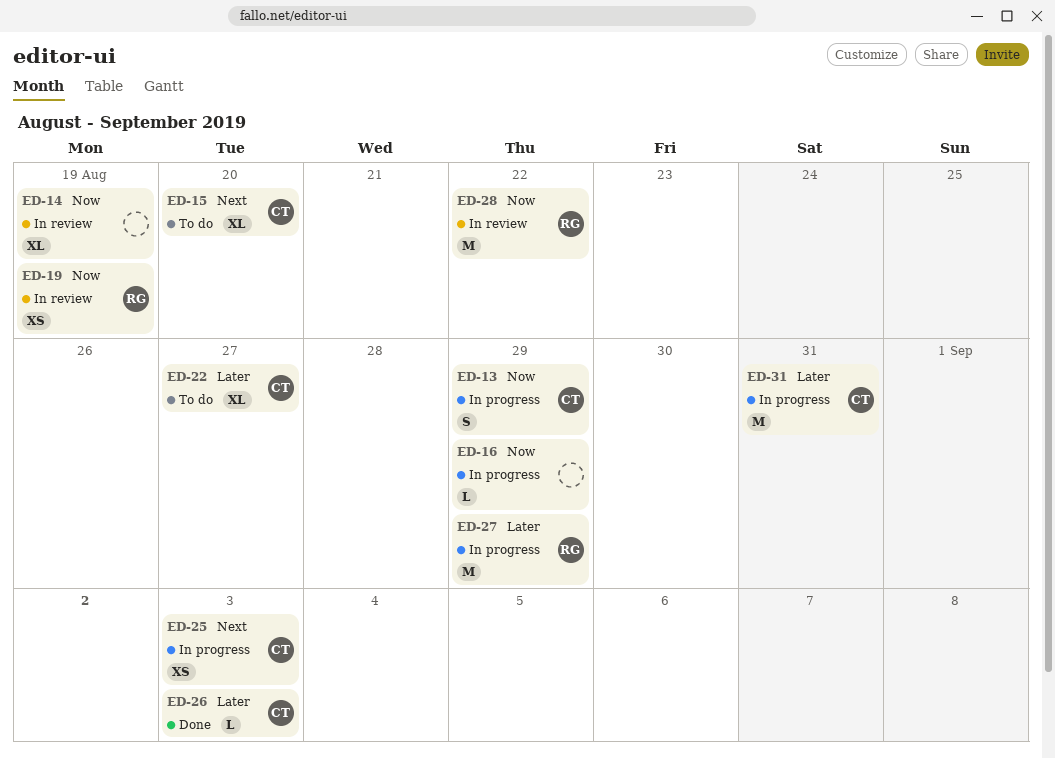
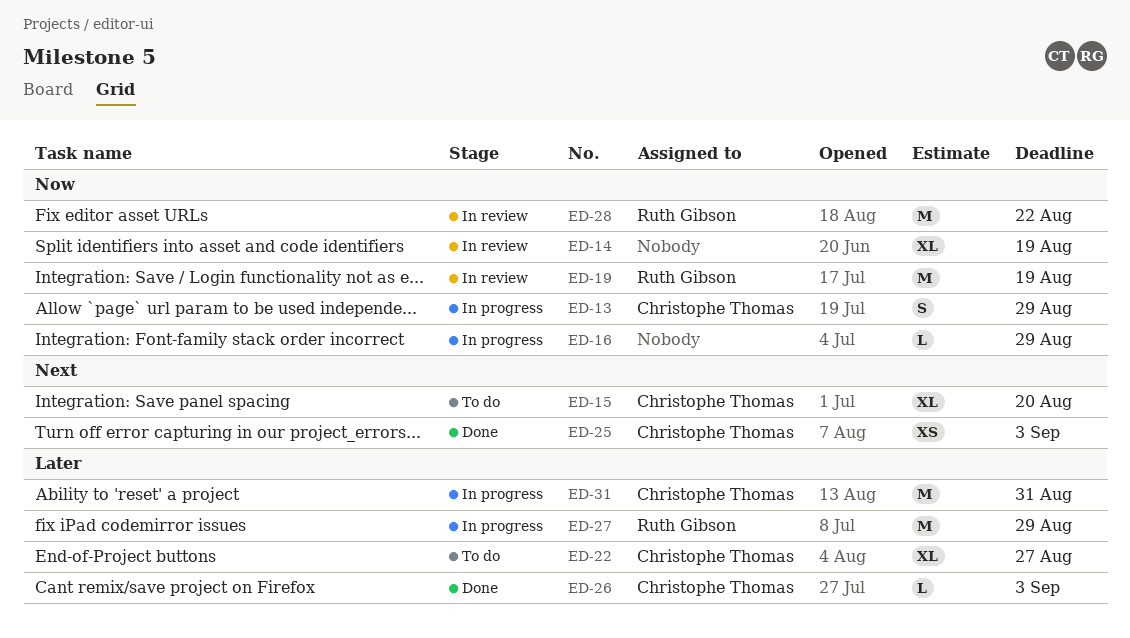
ED-19, estimate: XS -> M
ED-25, status: In progress -> Done

